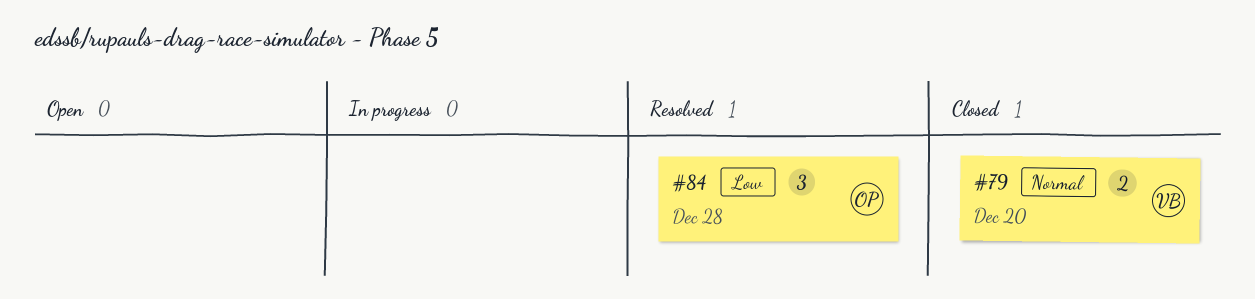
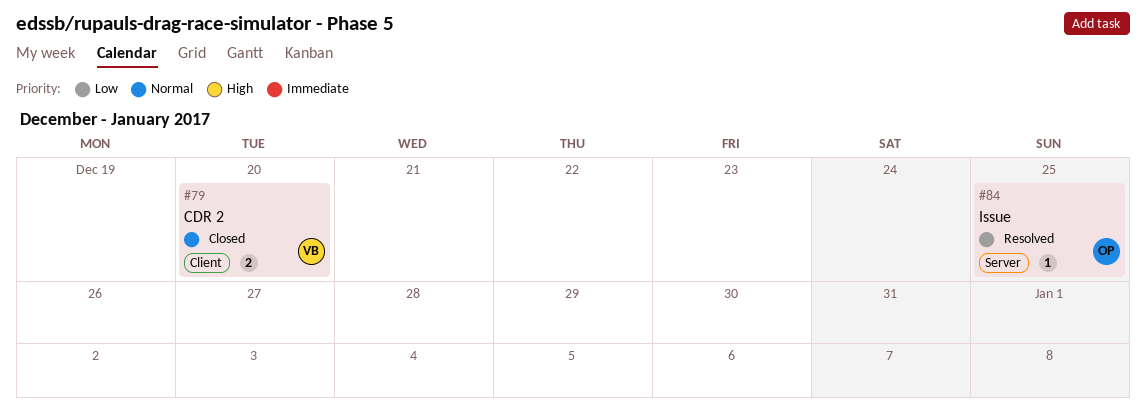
#84, estimate: 3 -> 1
#84, due: Dec 28 -> Dec 25

